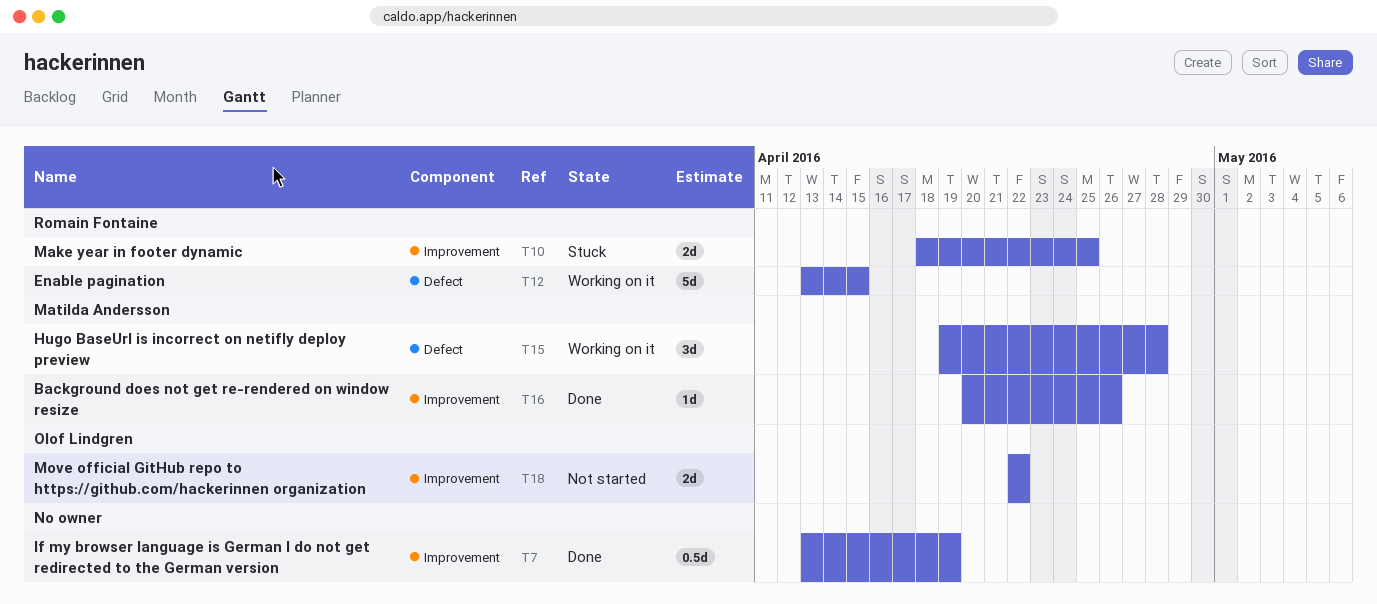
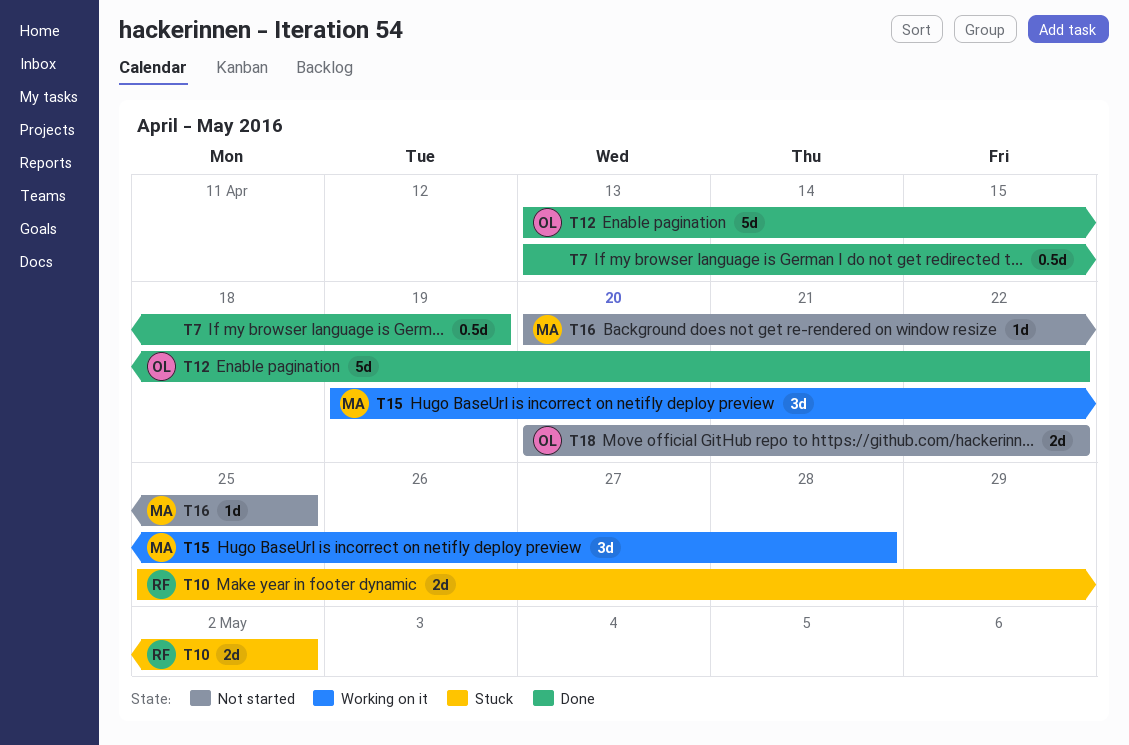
T10, start: Apr 18 -> Apr 25
T10, due: Apr 25 -> May 2
T12, status: Working on it -> Done
T12, owner: Romain Fontaine -> Olof Lindgren
T12, due: Apr 15 -> Apr 22
T16, status: Done -> Not started
T16, due: Apr 26 -> Apr 25
T18, start: Apr 22 -> Apr 20

